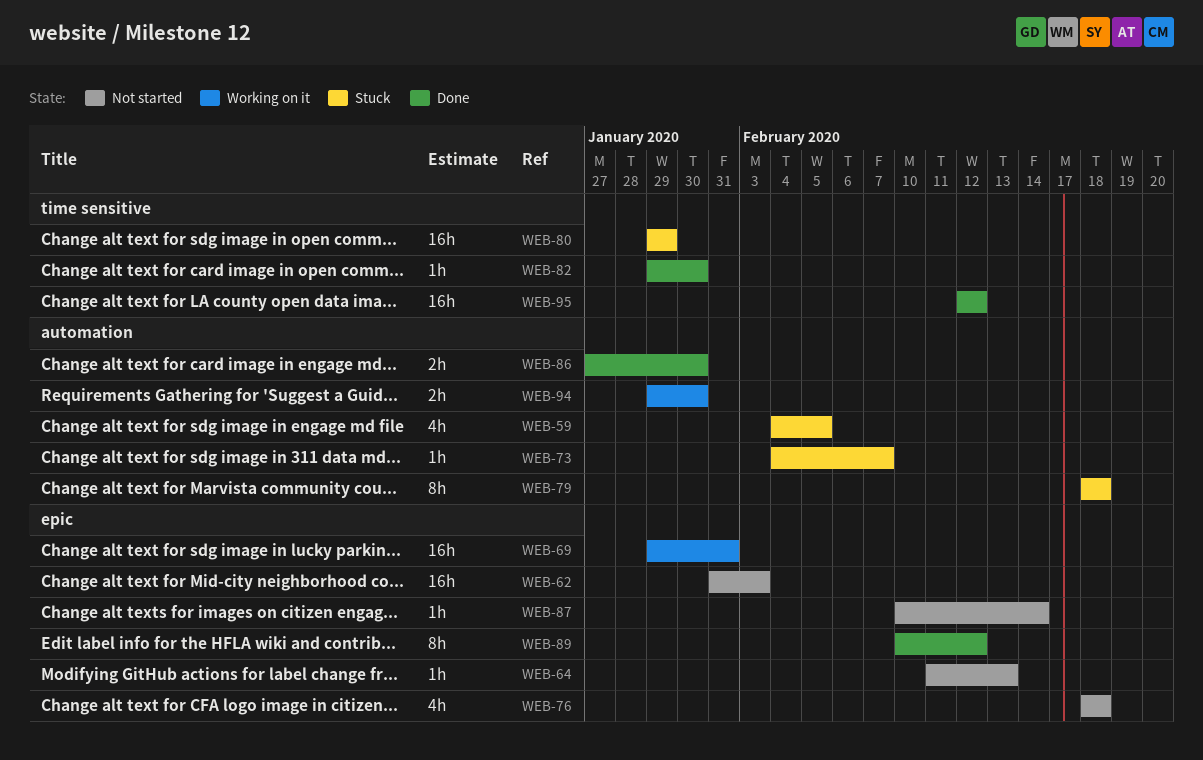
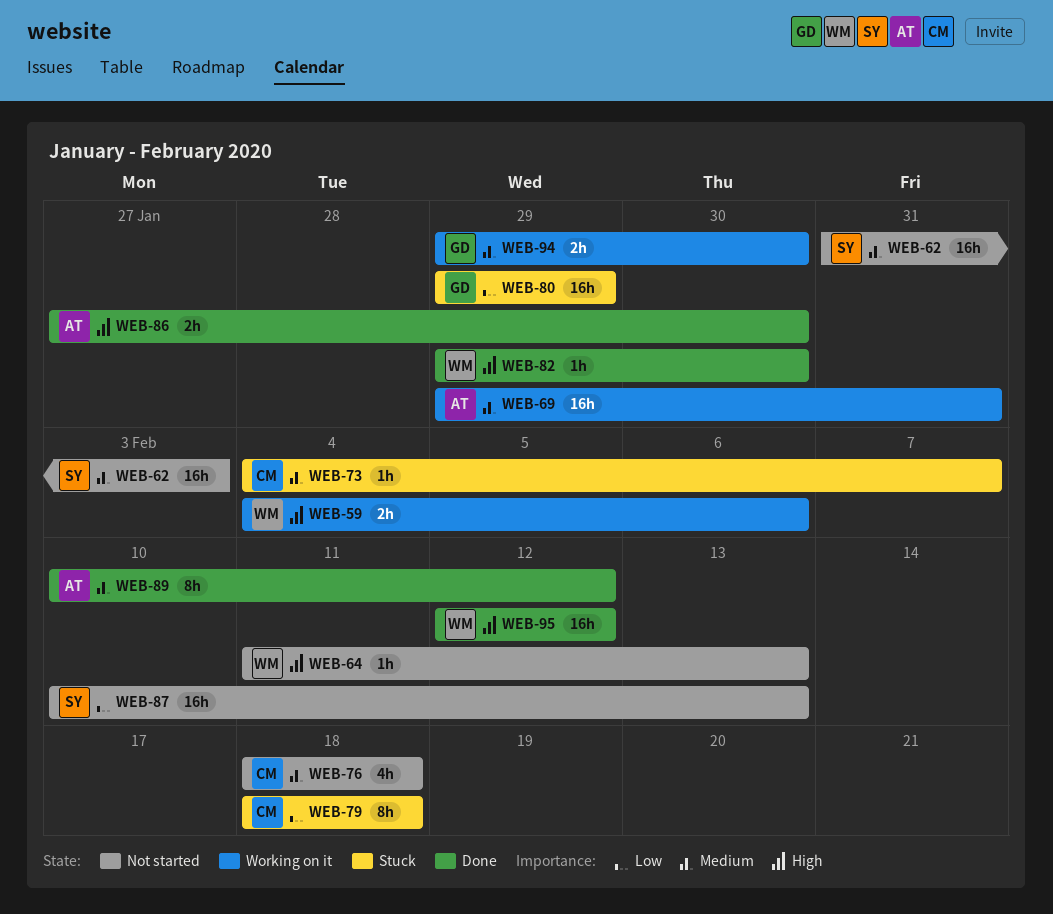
WEB-59, status: Stuck -> Working on it
WEB-59, estimate: 4h -> 2h
WEB-59, due: Feb 5 -> Feb 6
WEB-87, estimate: 1h -> 16h
WEB-87, due: Feb 14 -> Feb 13

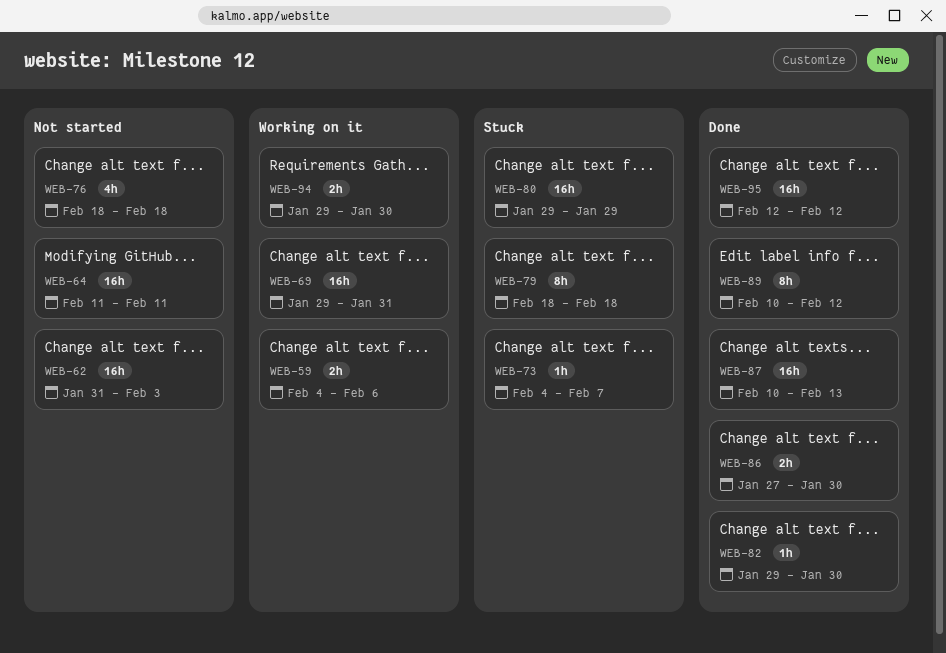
WEB-64, estimate: 1h -> 16h
WEB-64, due: Feb 13 -> Feb 11
WEB-87, status: Not started -> Done

